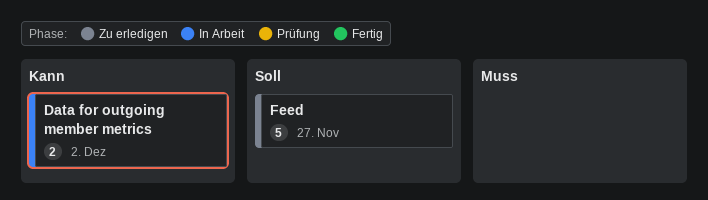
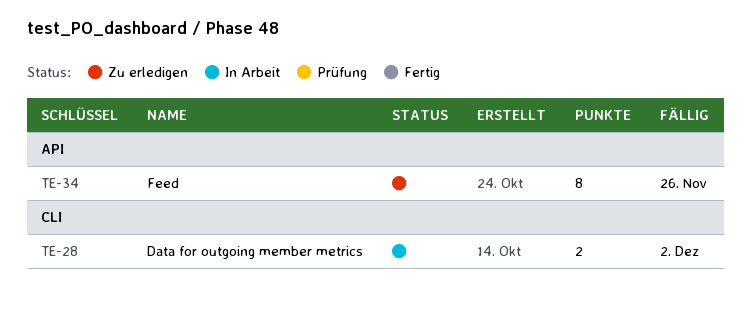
Feed, estimate: 5 -> 8
Feed, due: Nov 27 -> Nov 26

